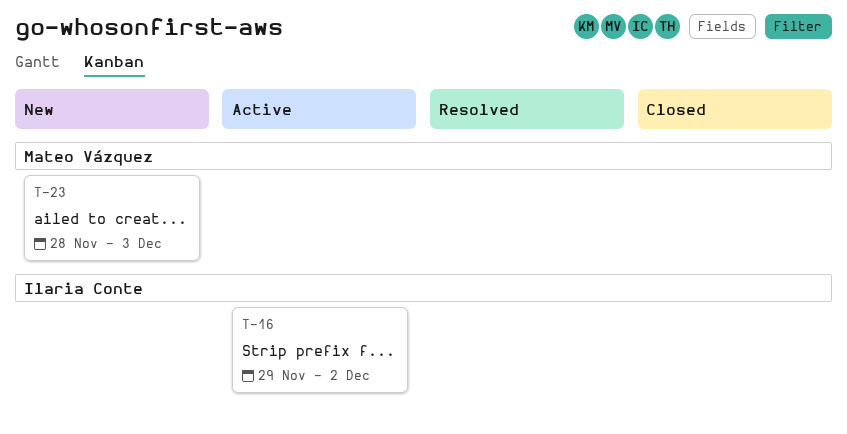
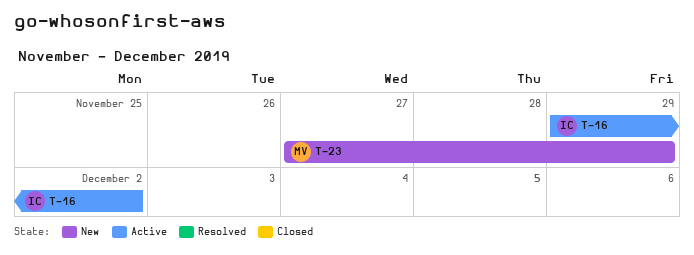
T-23, start: Nov 28 -> Nov 27
T-23, due: Dec 3 -> Nov 29

